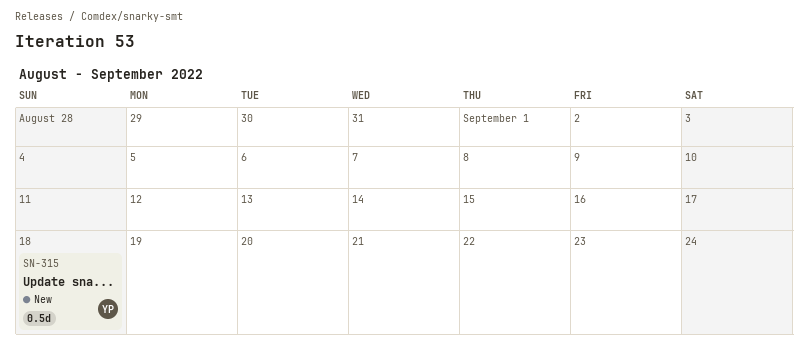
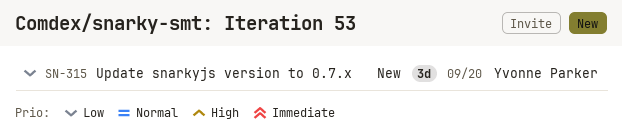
SN-315, estimate: 0.5d -> 3d
SN-315, due: Sep 18 -> Sep 20

